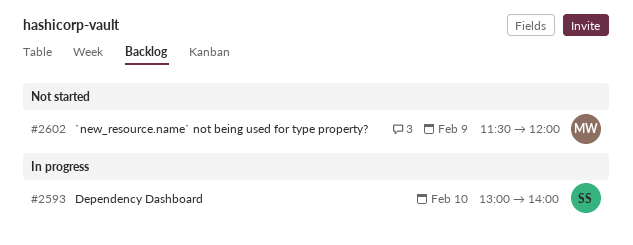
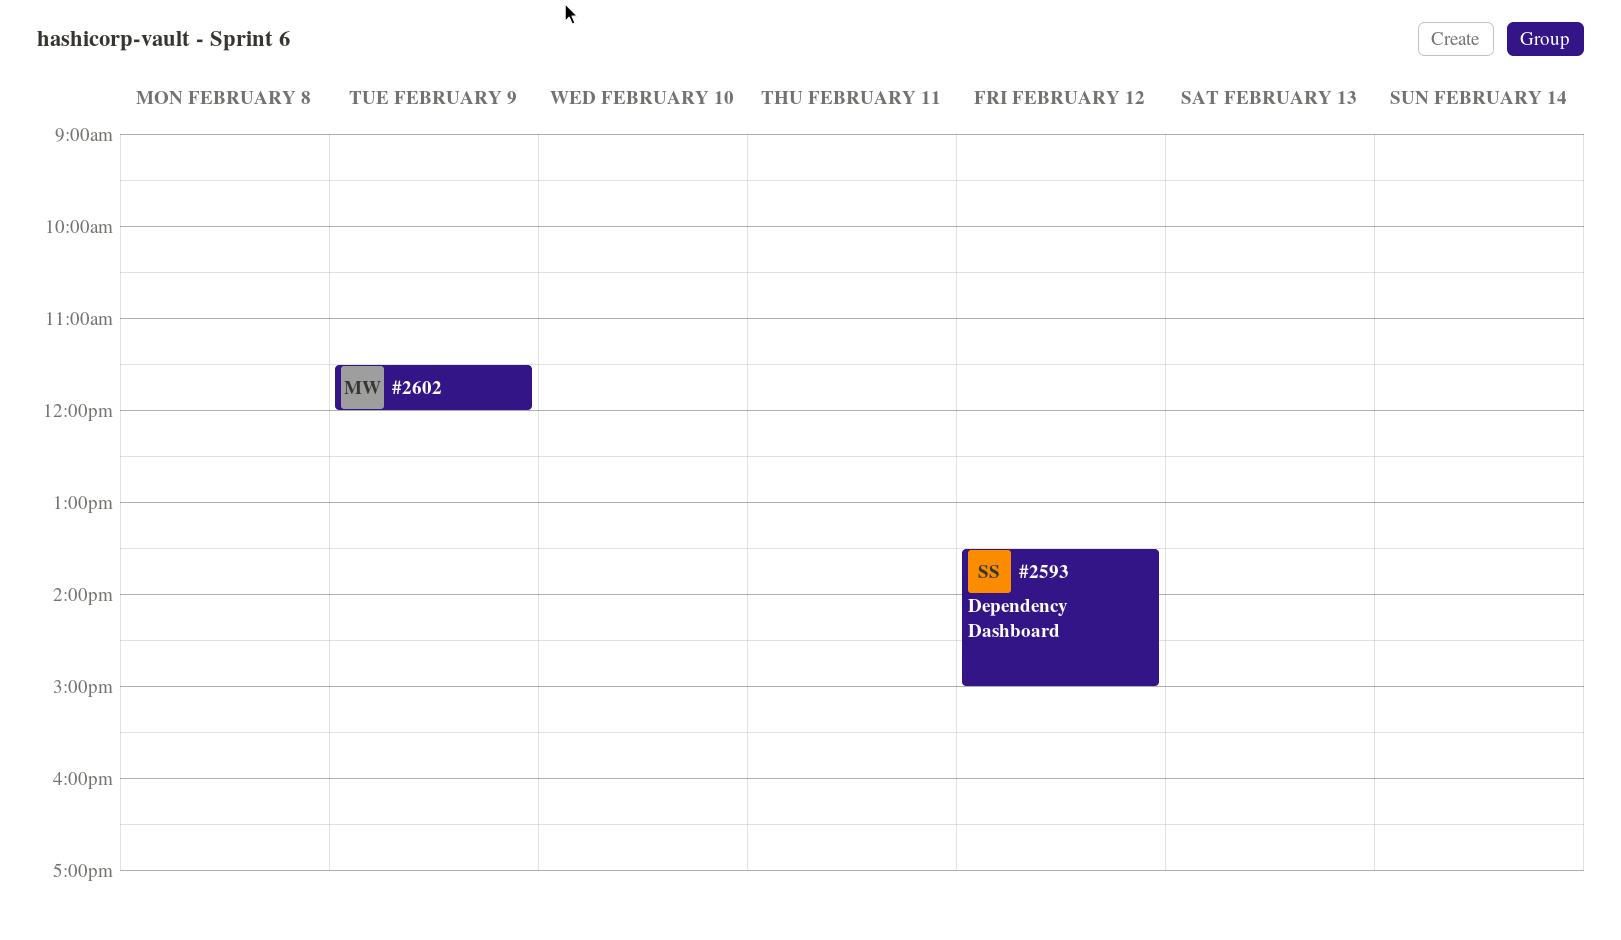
#2593, day: Feb 10 -> Feb 12
#2593, begins: 13:00 -> 13:30
#2593, ends: 14:00 -> 15:00

